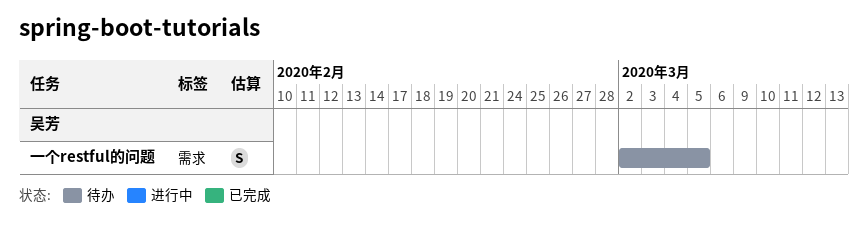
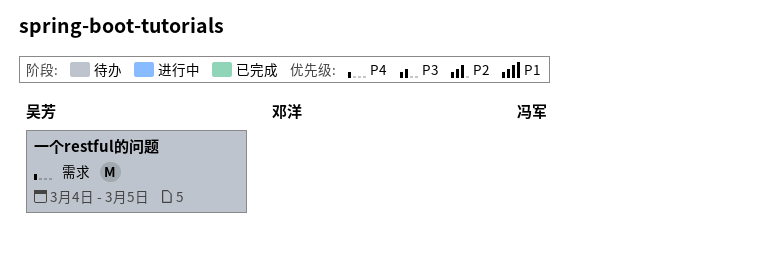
一个restful的问题, estimate: S -> M
一个restful的问题, start: Mar 2 -> Mar 4

